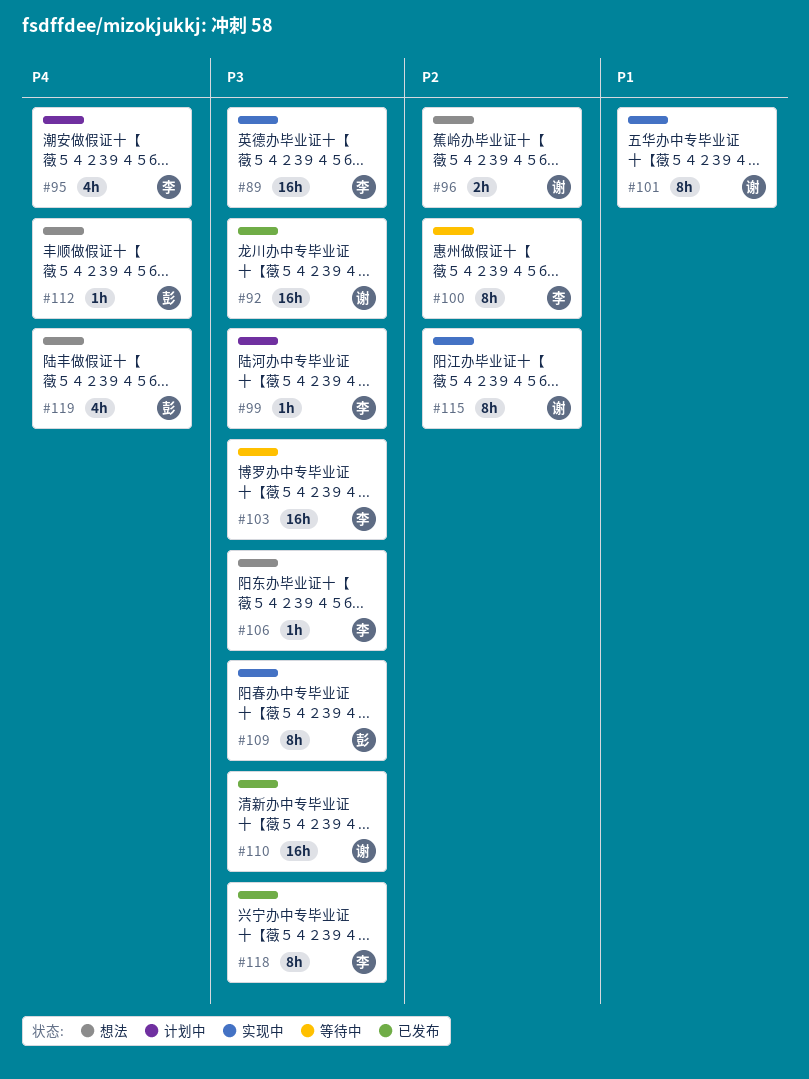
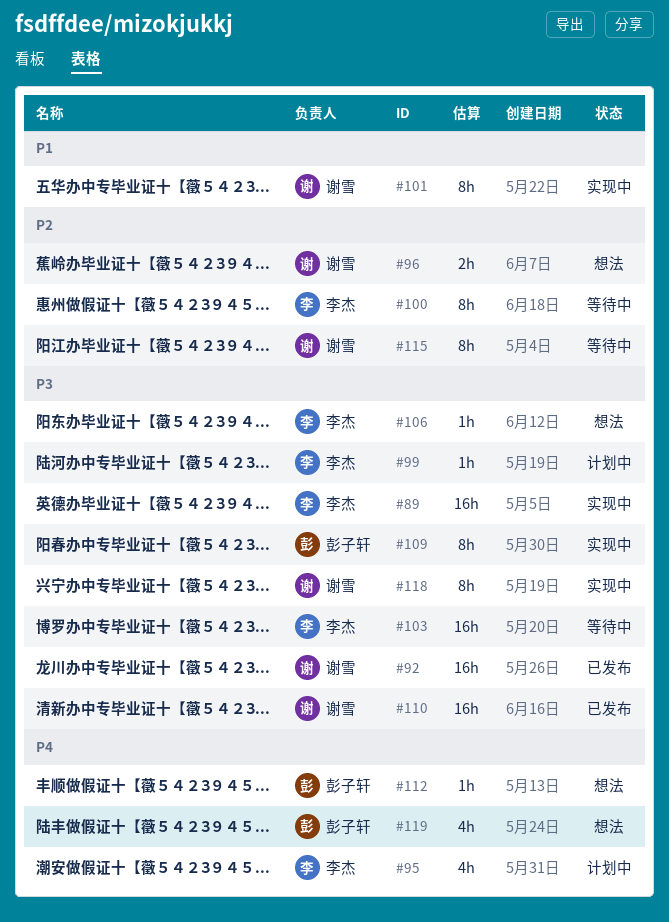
#115, status: 实现中 -> 等待中
#118, status: 已发布 -> 实现中
#118, owner: 李杰 -> 谢雪

